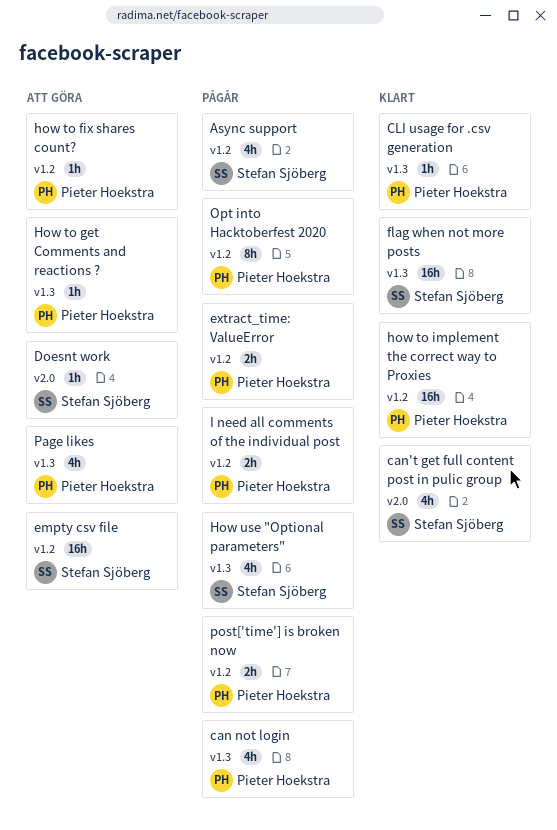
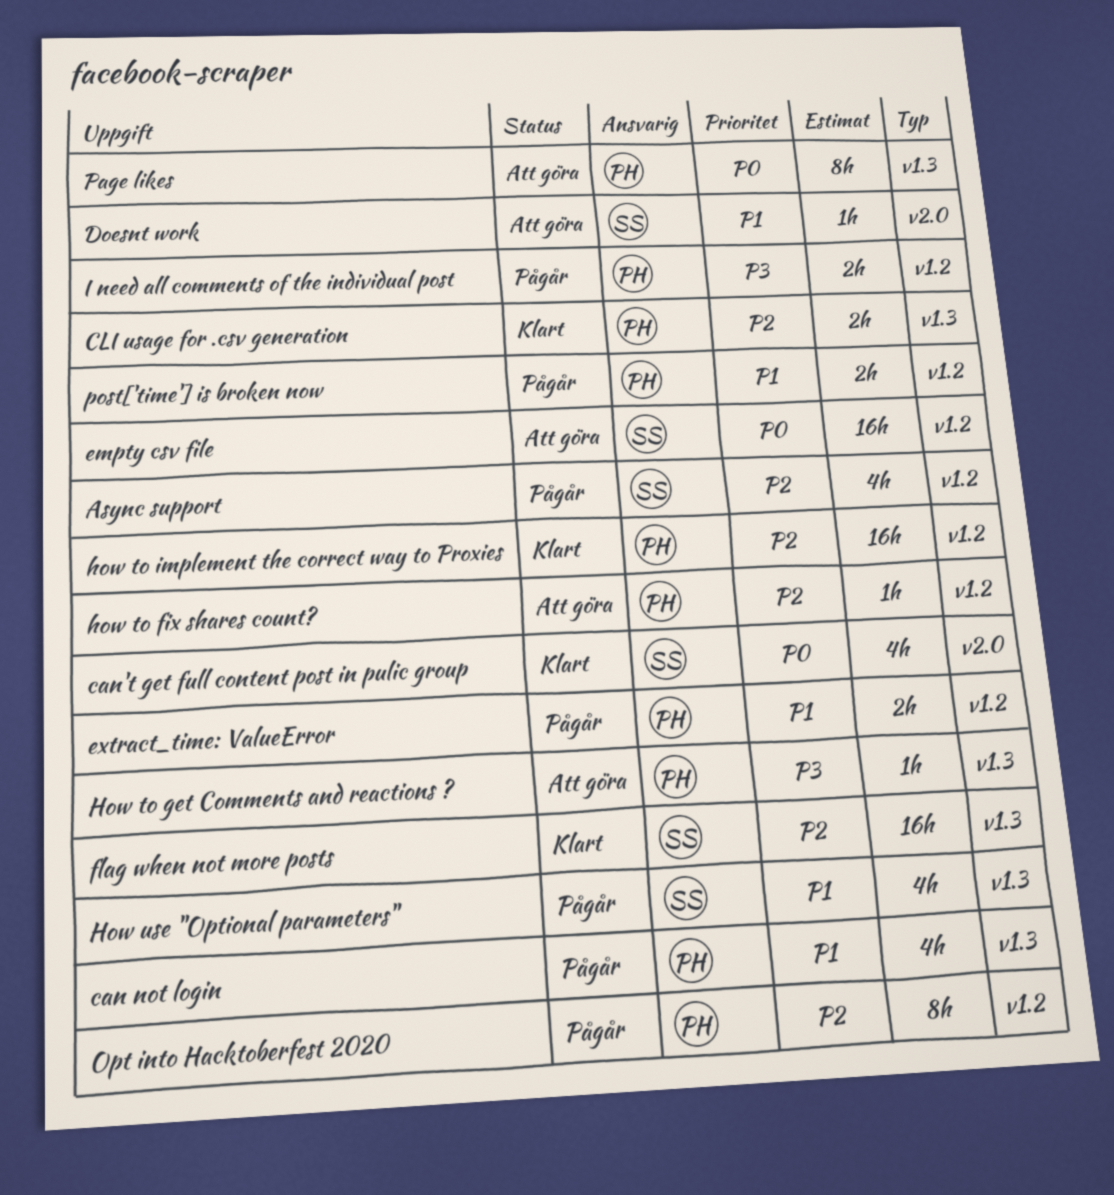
CLI usage for .csv generation, estimate: 1h -> 2h
Page likes, estimate: 4h -> 8h

